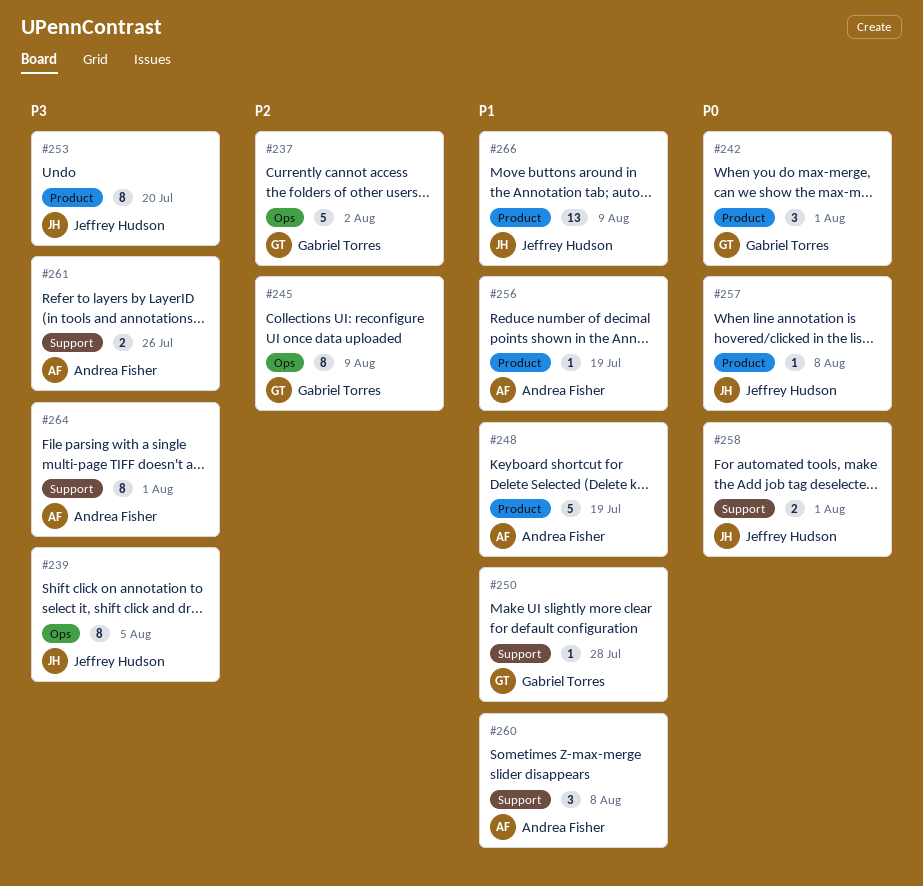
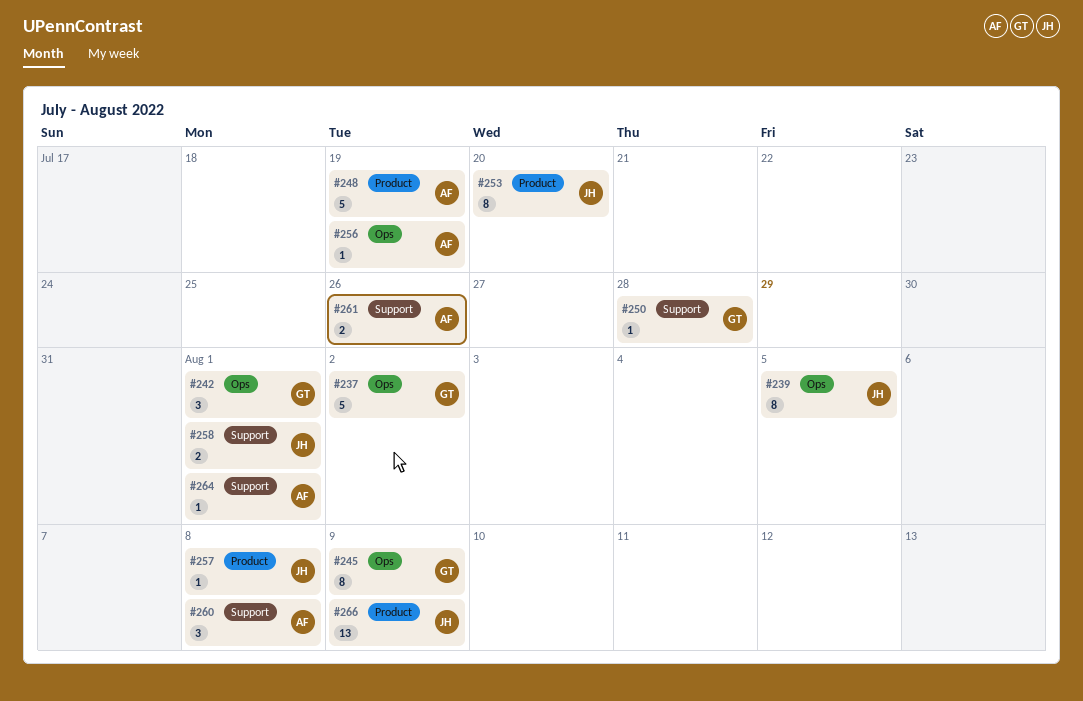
#242, label: Product -> Ops
#256, label: Product -> Ops
#264, estimate: 8 -> 1

